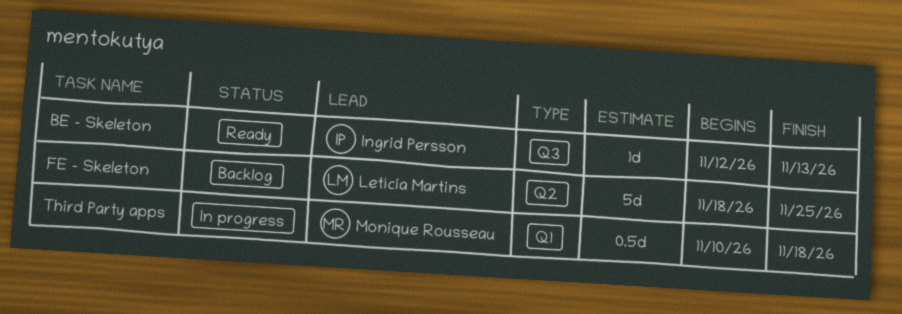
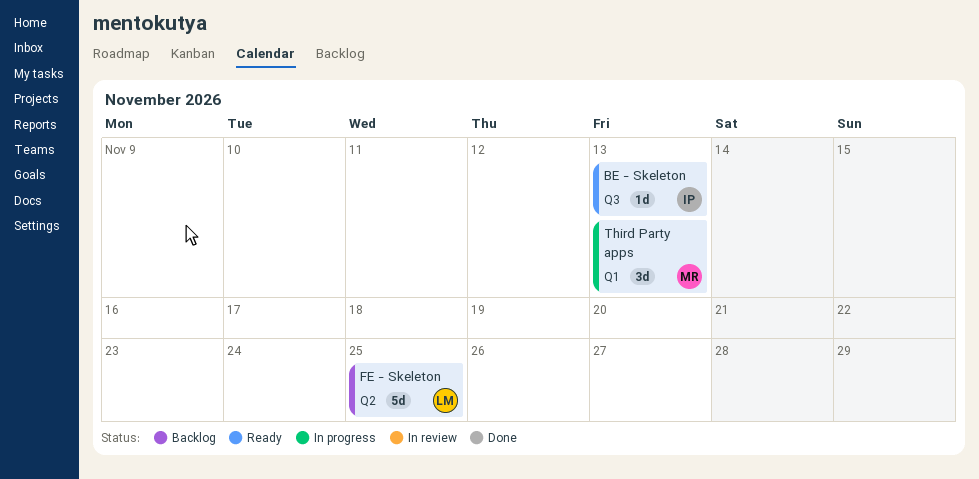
Third Party apps, estimate: 0.5d -> 3d
Third Party apps, due: Nov 18 -> Nov 13

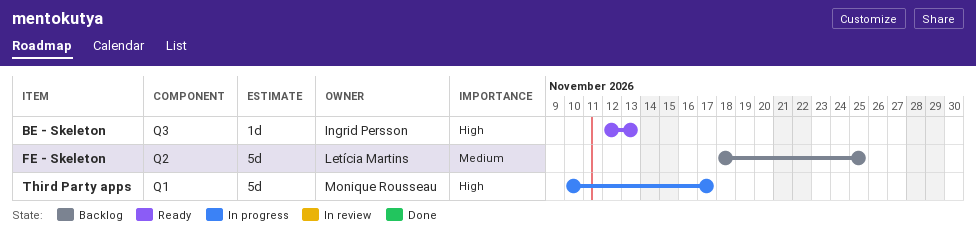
Third Party apps, estimate: 3d -> 5d
Third Party apps, due: Nov 13 -> Nov 17

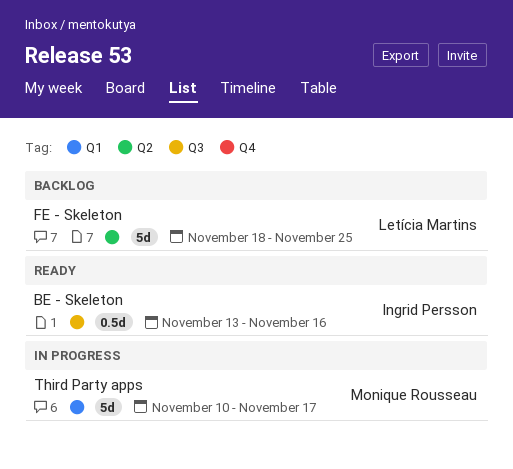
BE - Skeleton, estimate: 1d -> 0.5d
BE - Skeleton, start: Nov 12 -> Nov 13
BE - Skeleton, due: Nov 13 -> Nov 16

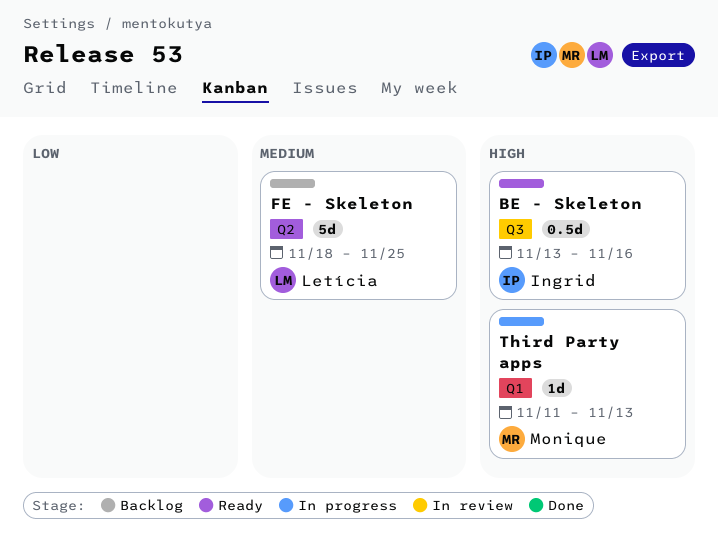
Third Party apps, estimate: 5d -> 1d
Third Party apps, start: Nov 10 -> Nov 11
Third Party apps, due: Nov 17 -> Nov 13

